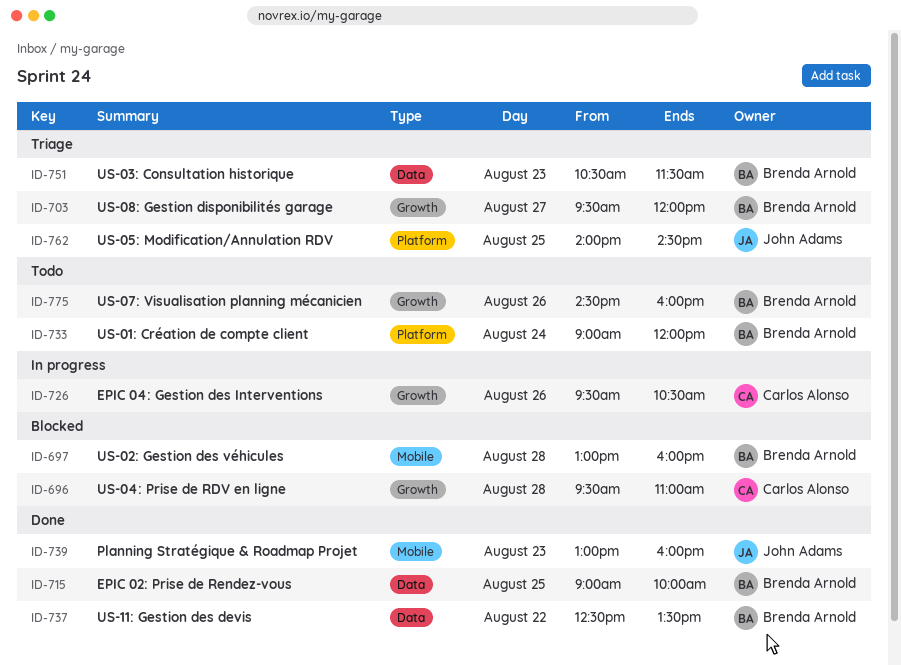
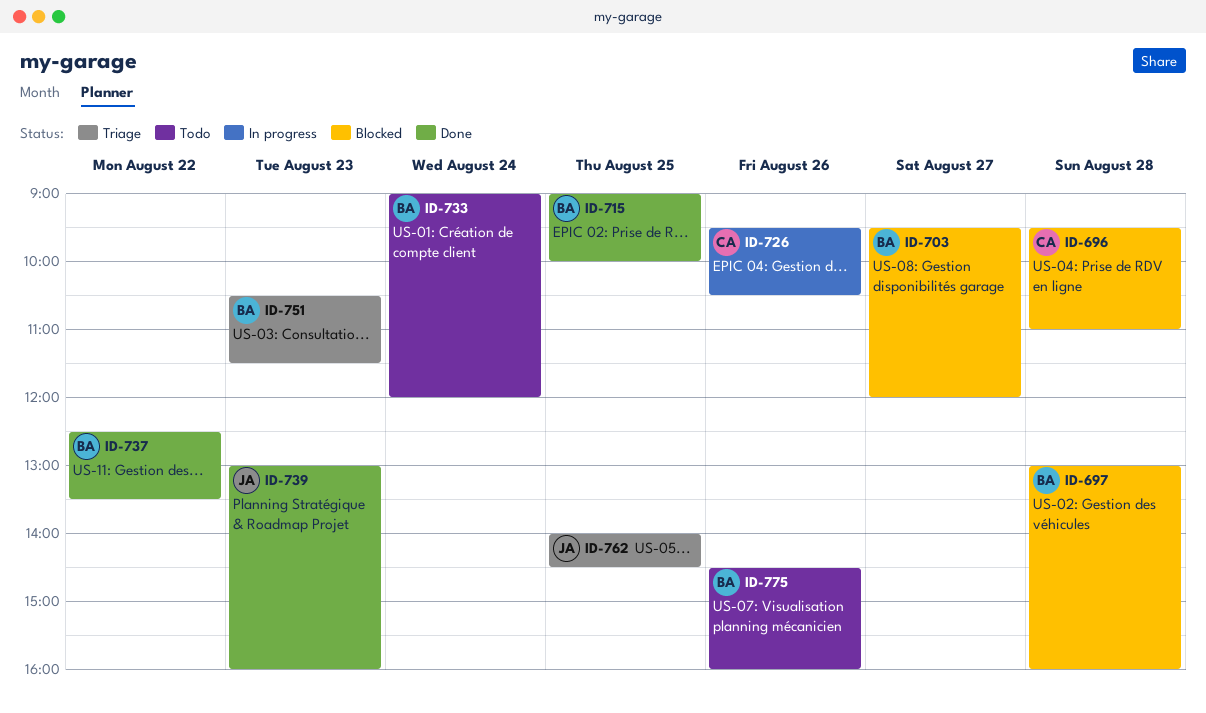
ID-703, status: Triage -> Blocked

